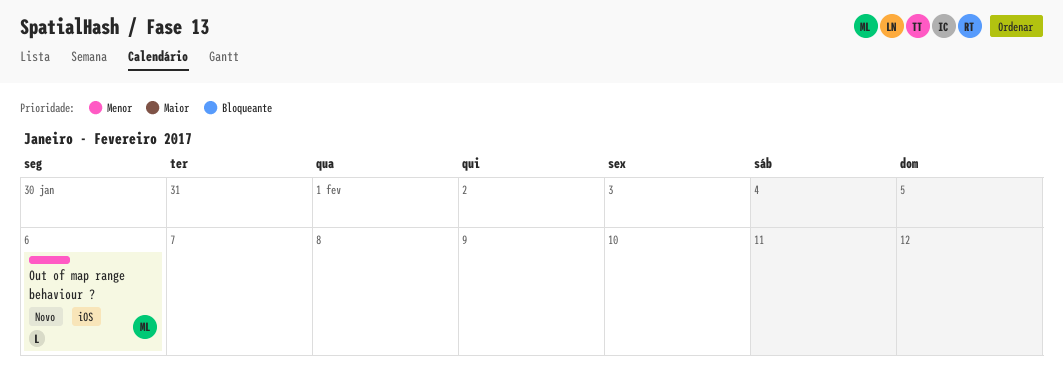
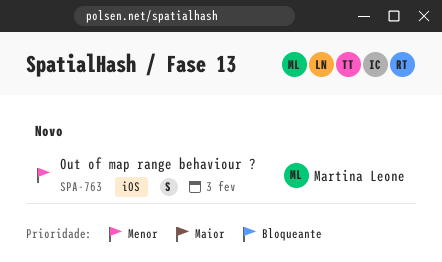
Out of map range behaviour ?, estimate: L -> S
Out of map range behaviour ?, due: Feb 6 -> Feb 3

